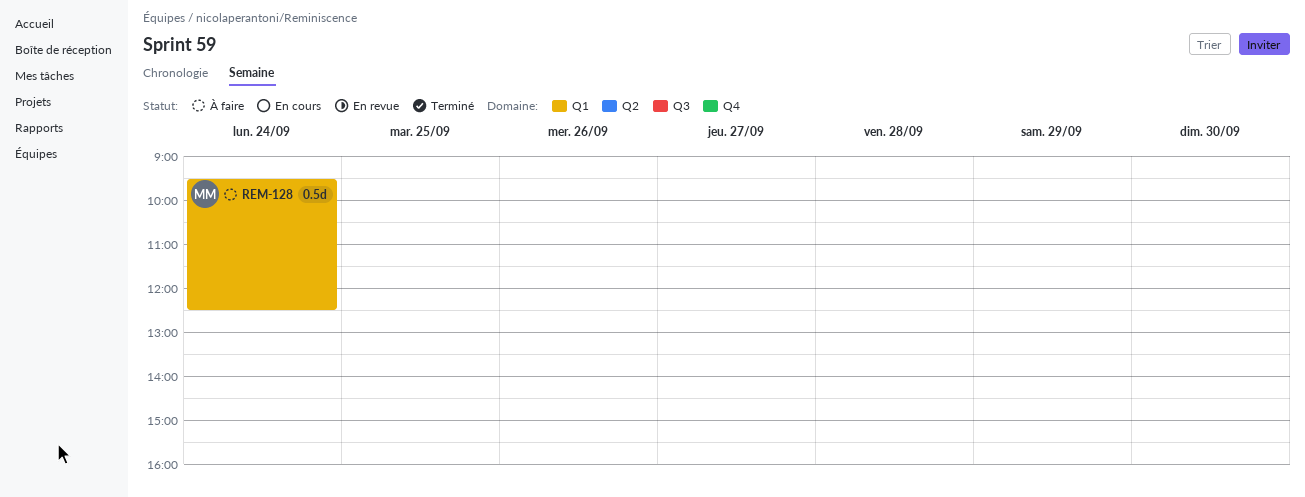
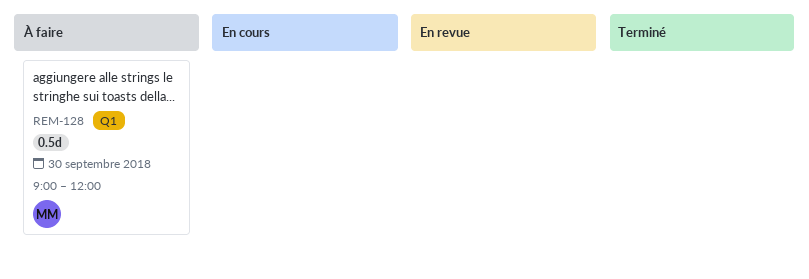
REM-128, day: Sep 24 -> Sep 30
REM-128, begins: 09:30 -> 09:00
REM-128, ends: 12:30 -> 12:00

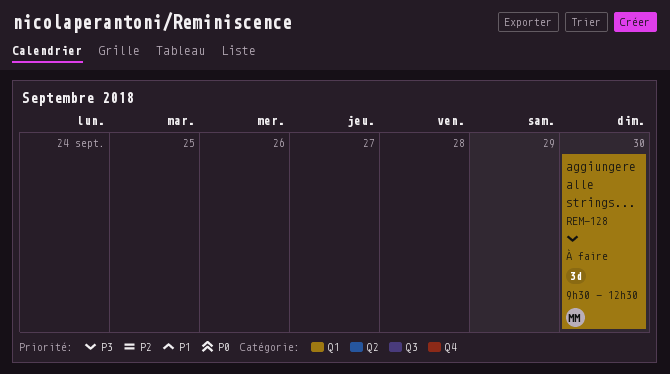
REM-128, estimate: 0.5d -> 3d
REM-128, begins: 09:00 -> 09:30
REM-128, ends: 12:00 -> 12:30

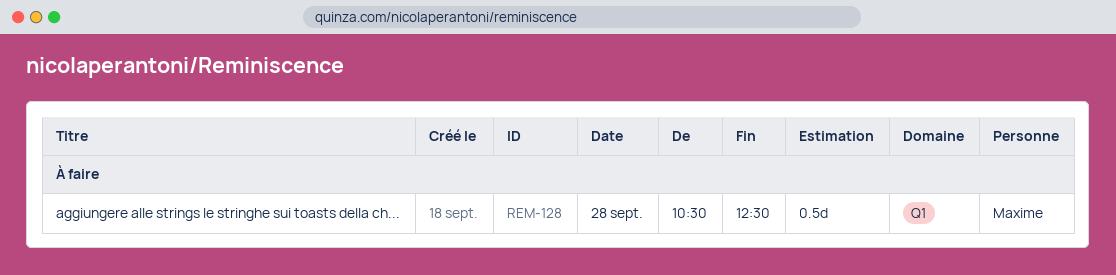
REM-128, estimate: 3d -> 0.5d
REM-128, day: Sep 30 -> Sep 28
REM-128, begins: 09:30 -> 10:30

